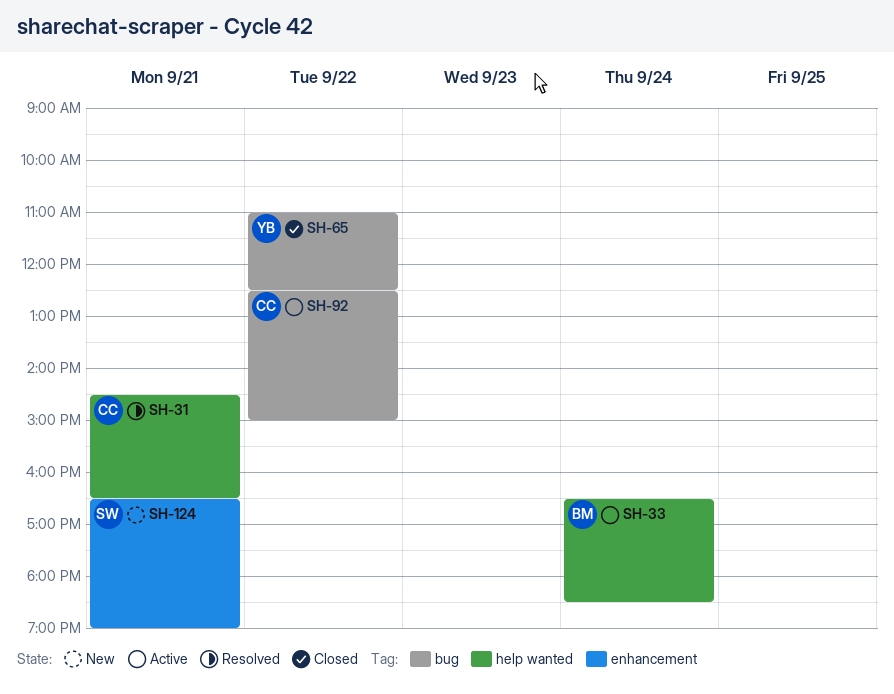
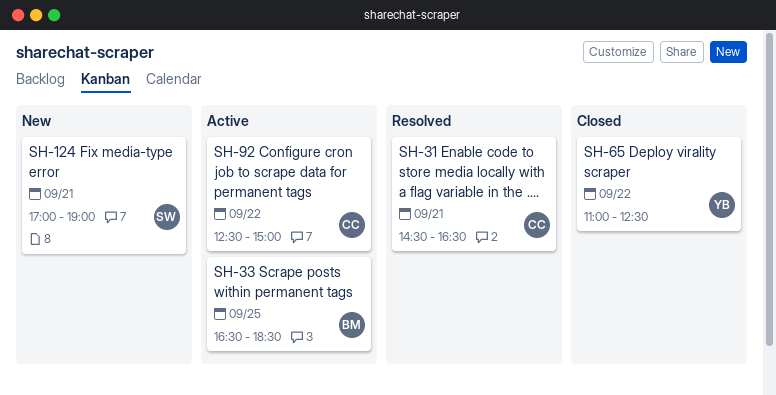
SH-33, day: Sep 24 -> Sep 25
SH-124, begins: 16:30 -> 17:00

